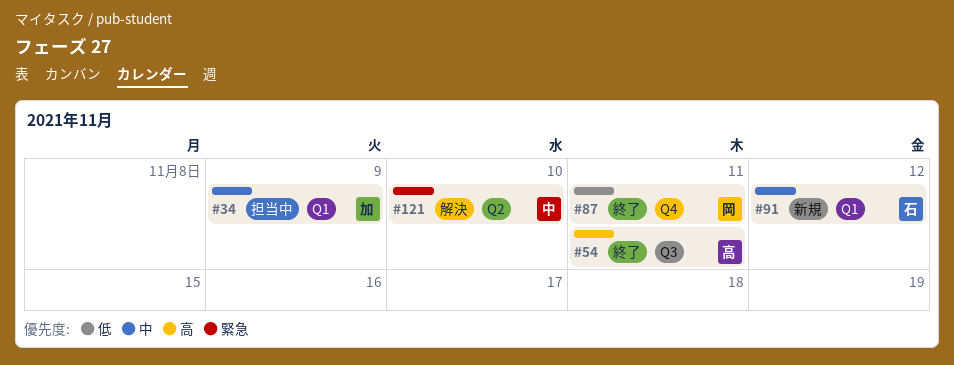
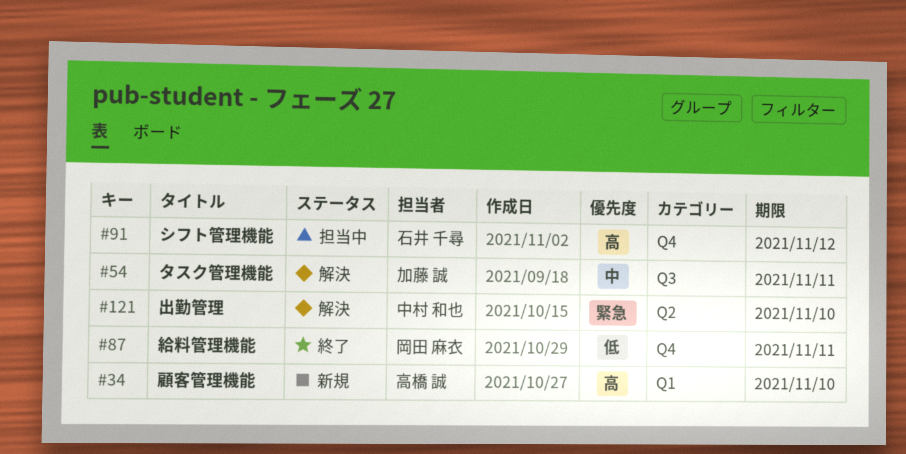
#34, status: 担当中 -> 新規
#34, owner: 加藤 誠 -> 高橋 誠
#34, priority: 中 -> 高
#34, due: Nov 9 -> Nov 10
#54, status: 終了 -> 解決
#54, owner: 高橋 誠 -> 加藤 誠
#54, priority: 高 -> 中
#91, status: 新規 -> 担当中
#91, priority: 中 -> 高
#91, label: Q1 -> Q4

